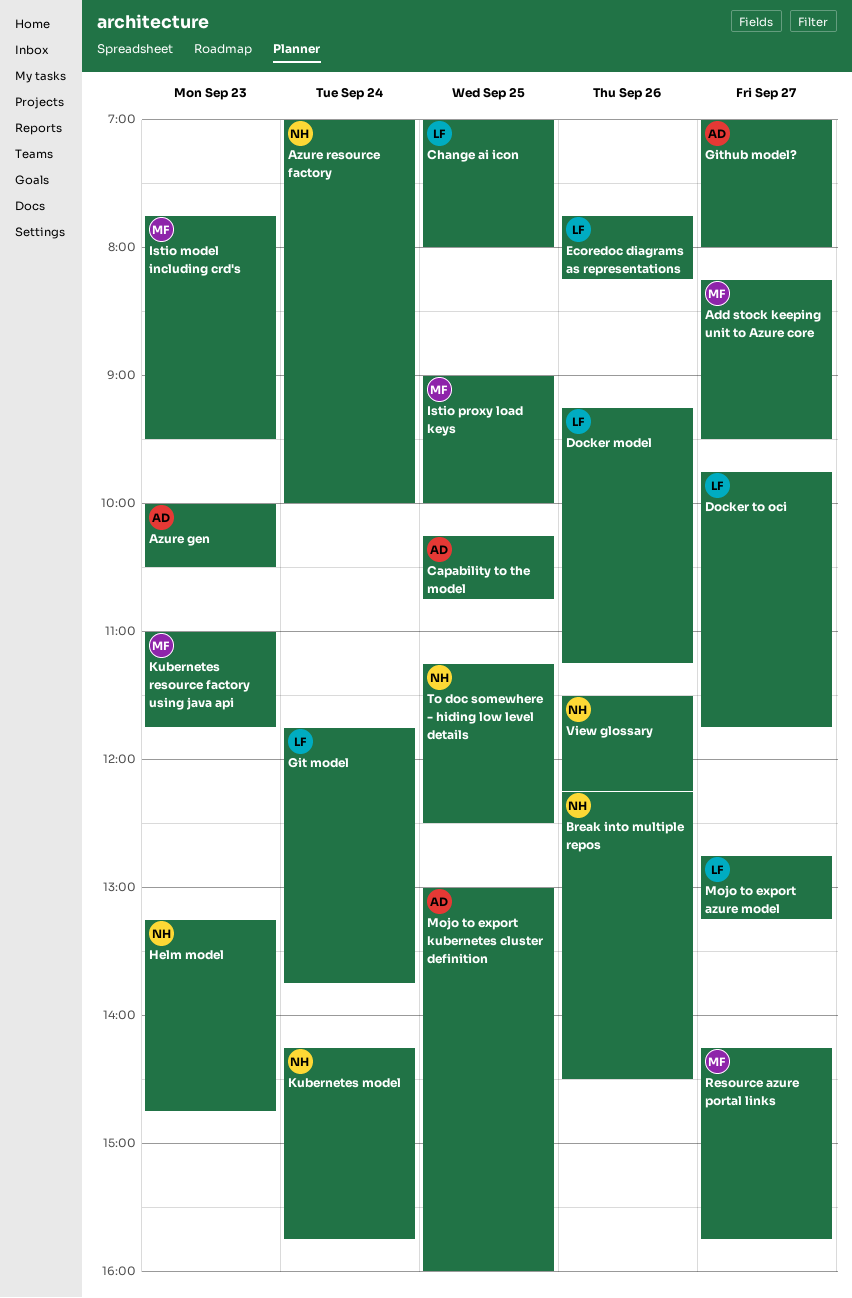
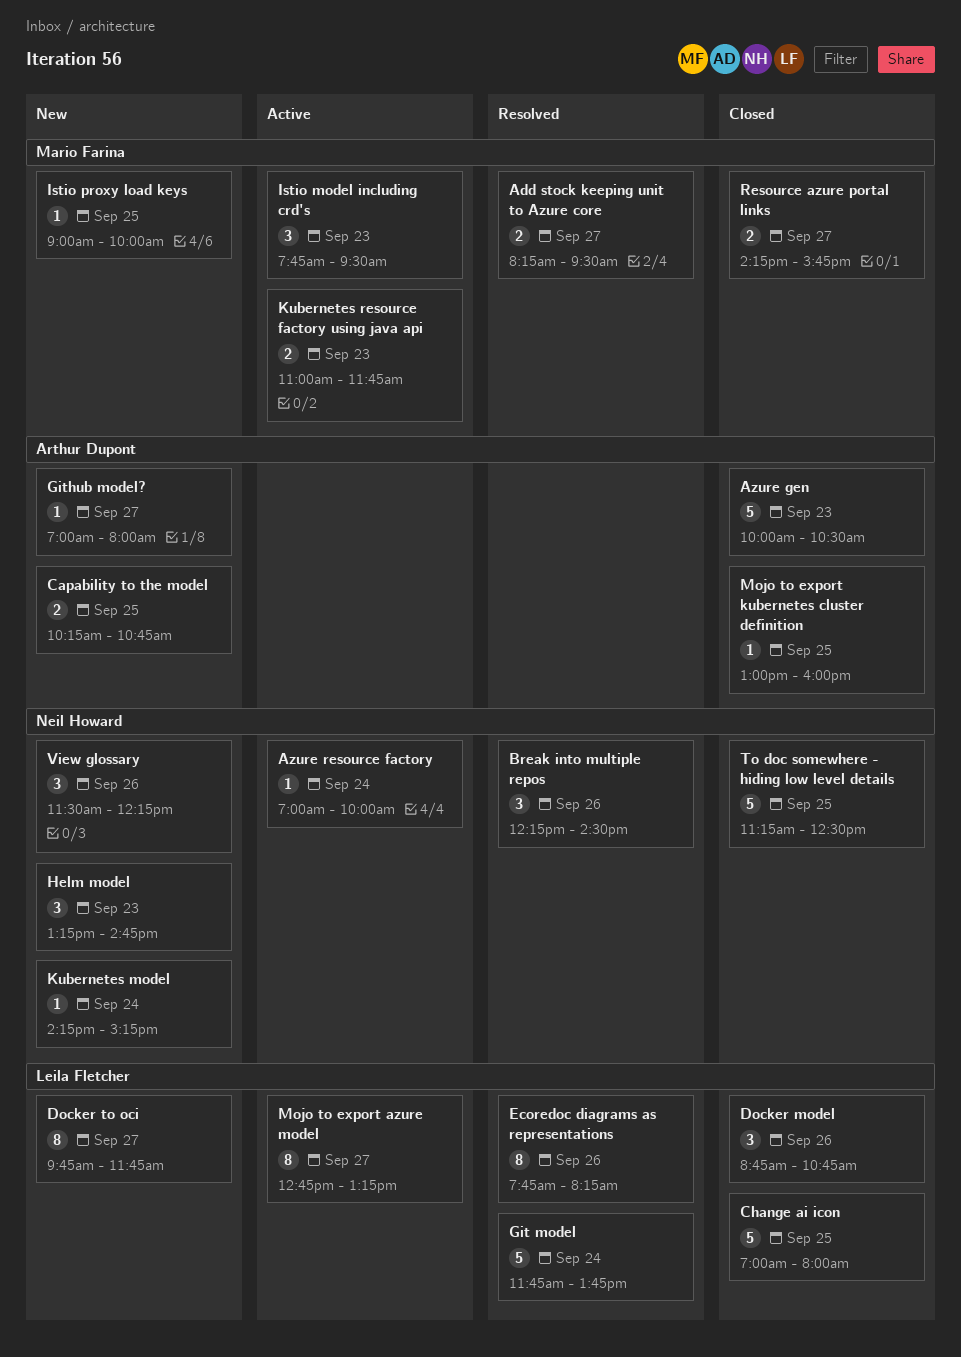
Docker model, begins: 09:15 -> 08:45
Docker model, ends: 11:15 -> 10:45
Kubernetes model, ends: 15:45 -> 15:15

